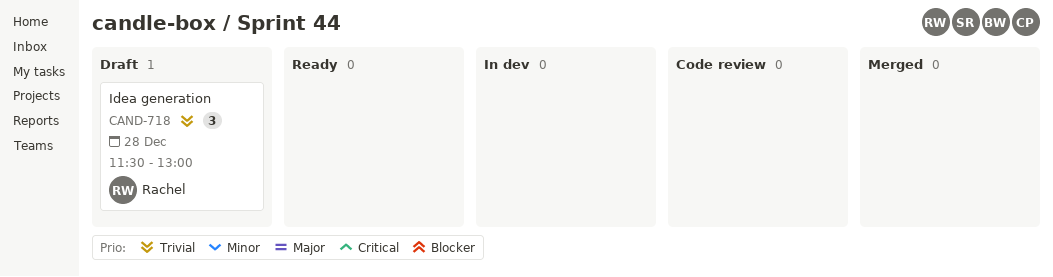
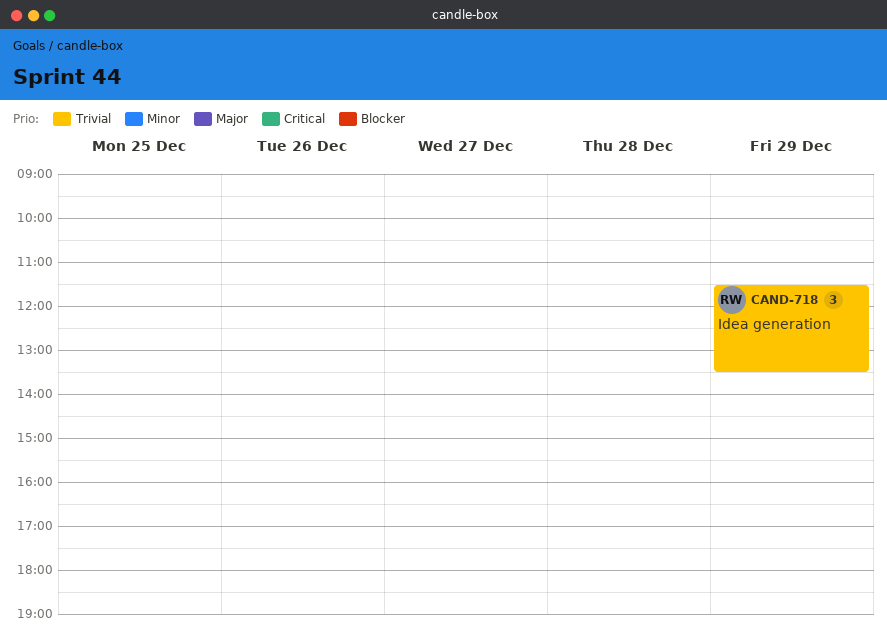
CAND-718, day: Dec 28 -> Dec 29
CAND-718, ends: 13:00 -> 13:30

